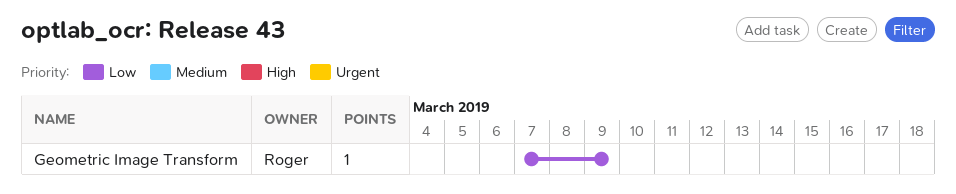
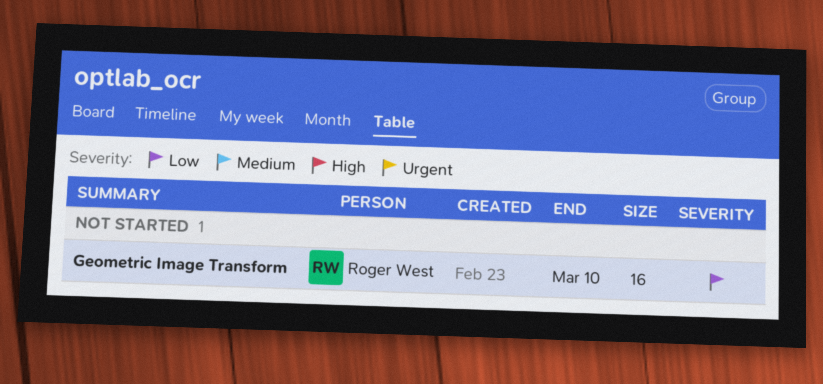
Geometric Image Transform, estimate: 1 -> 16
Geometric Image Transform, due: Mar 9 -> Mar 10

